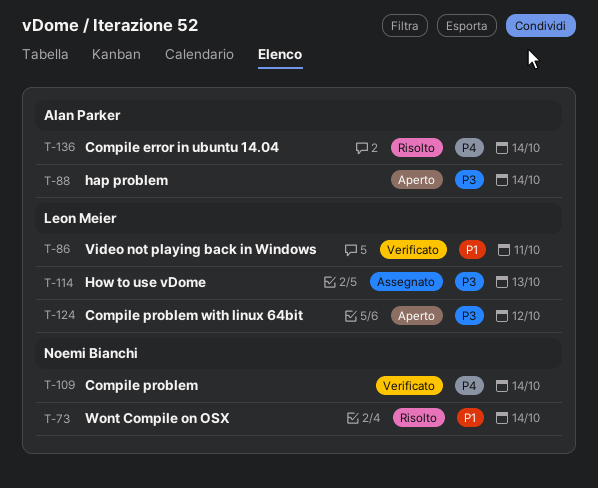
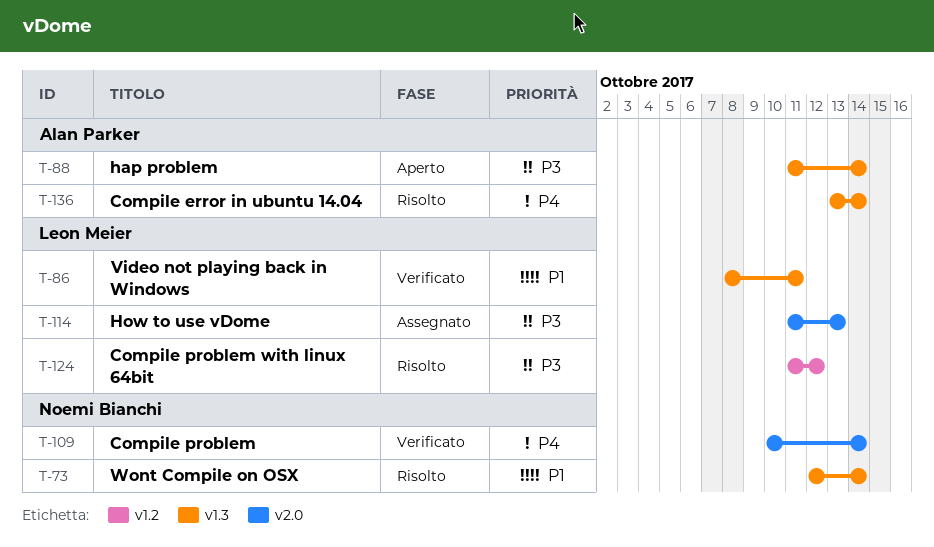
T-124, status: Aperto -> Risolto

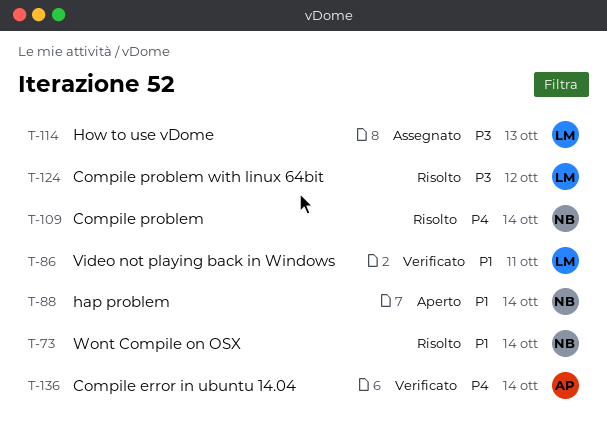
T-88, owner: Alan Parker -> Noemi Bianchi
T-88, priority: P3 -> P1
T-109, status: Verificato -> Risolto
T-136, status: Risolto -> Verificato

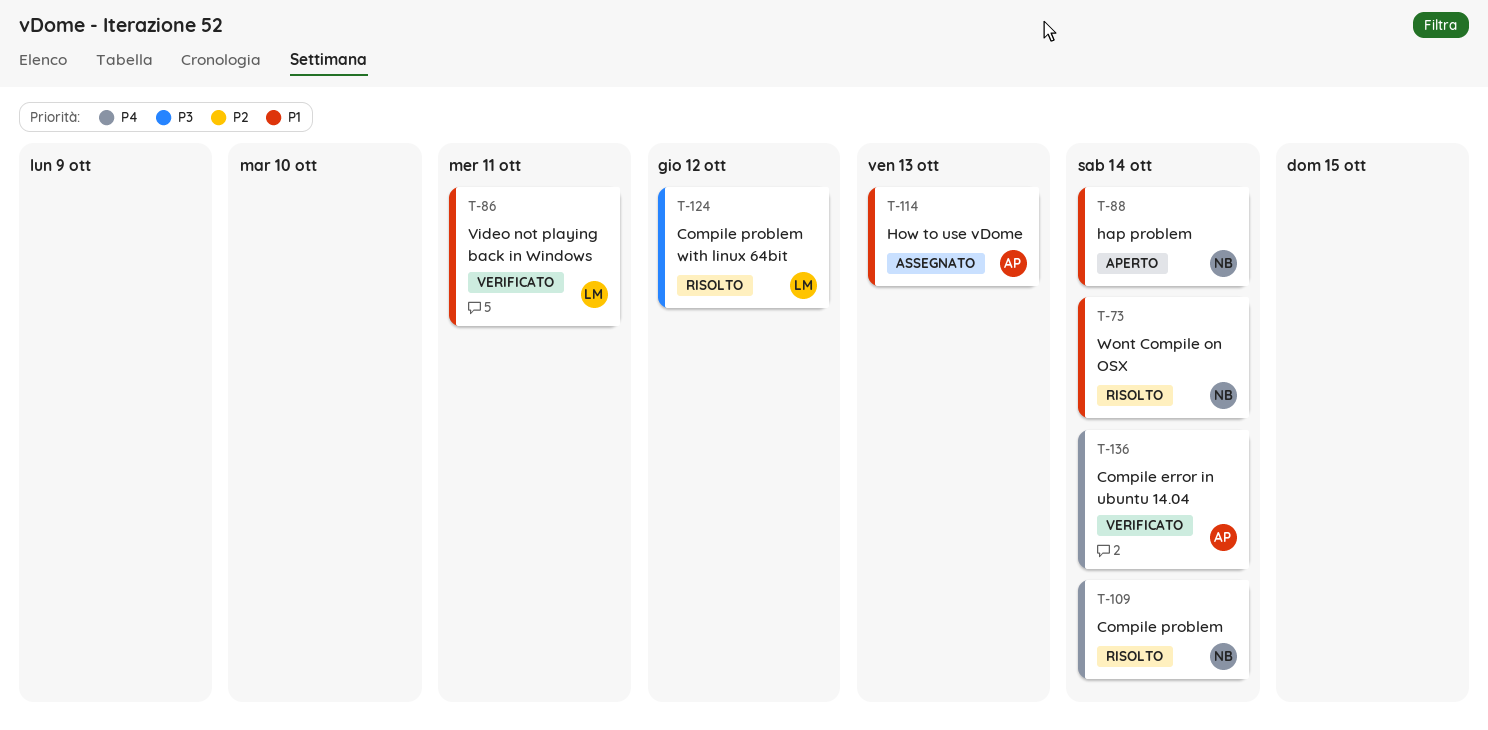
T-114, owner: LM -> AP
T-114, priority: P3 -> P1

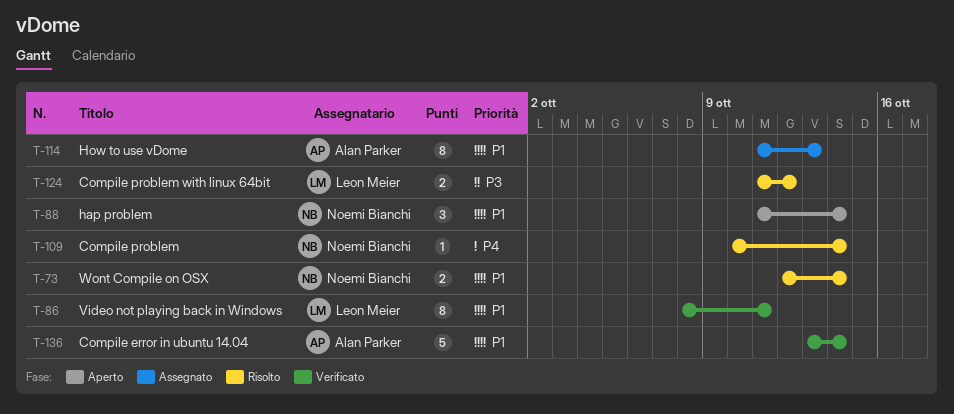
T-136, priority: P4 -> P1

